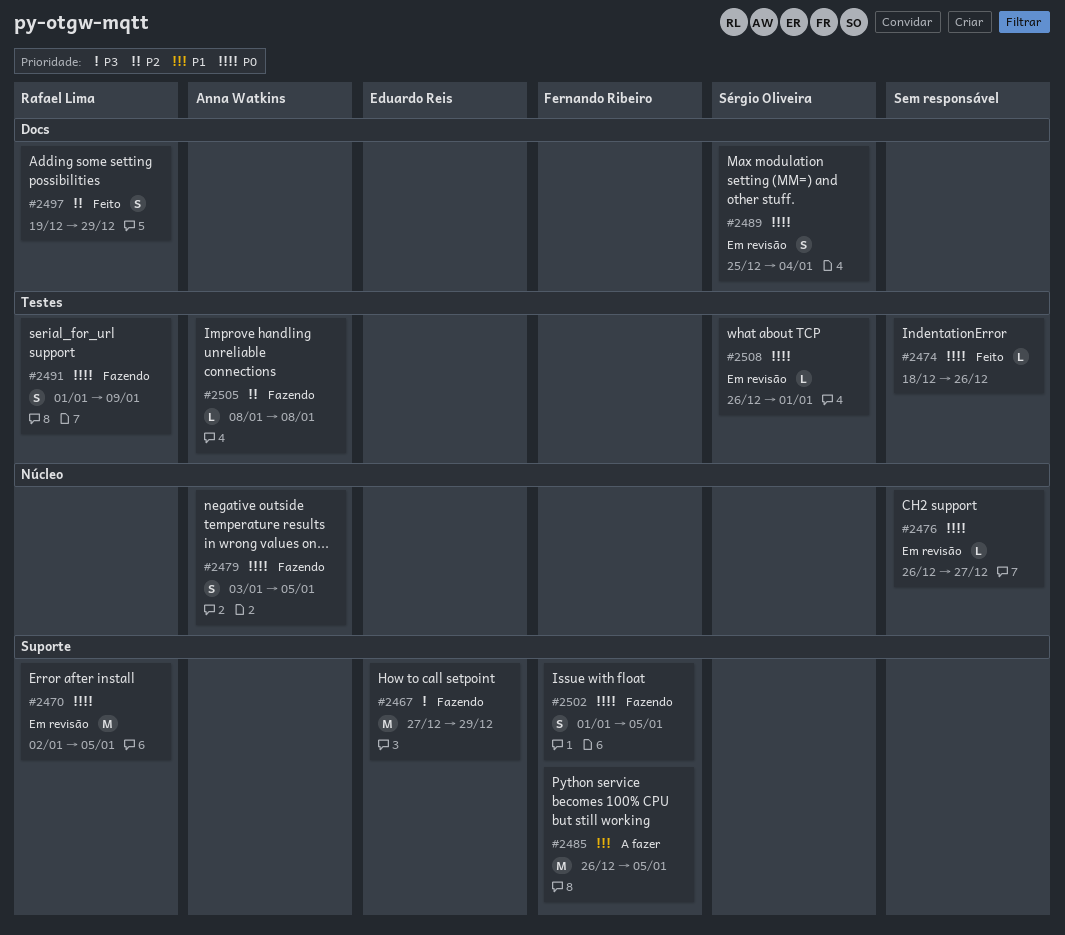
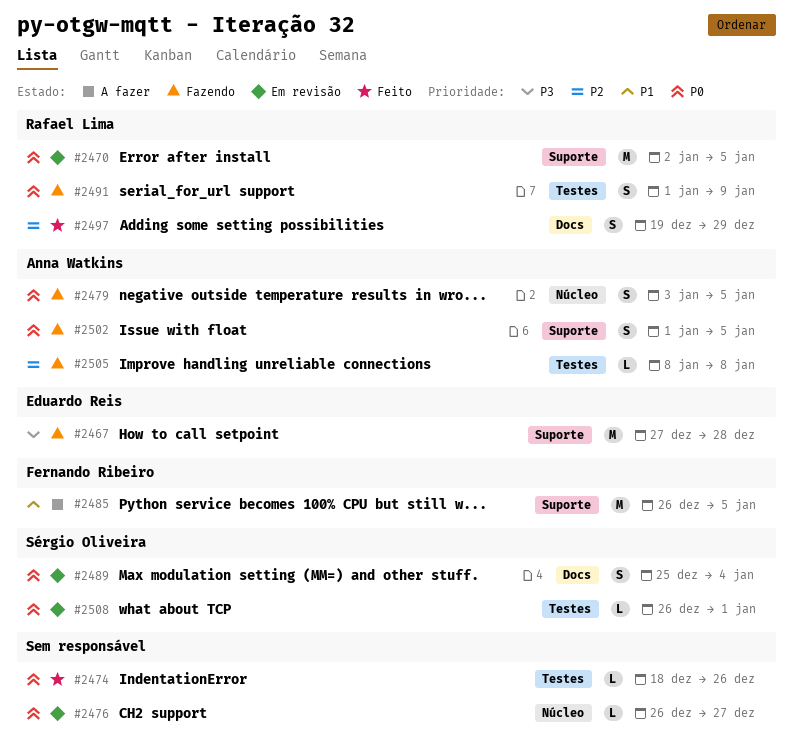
#2467, due: Dec 29 -> Dec 28
#2502, owner: Fernando Ribeiro -> Anna Watkins

